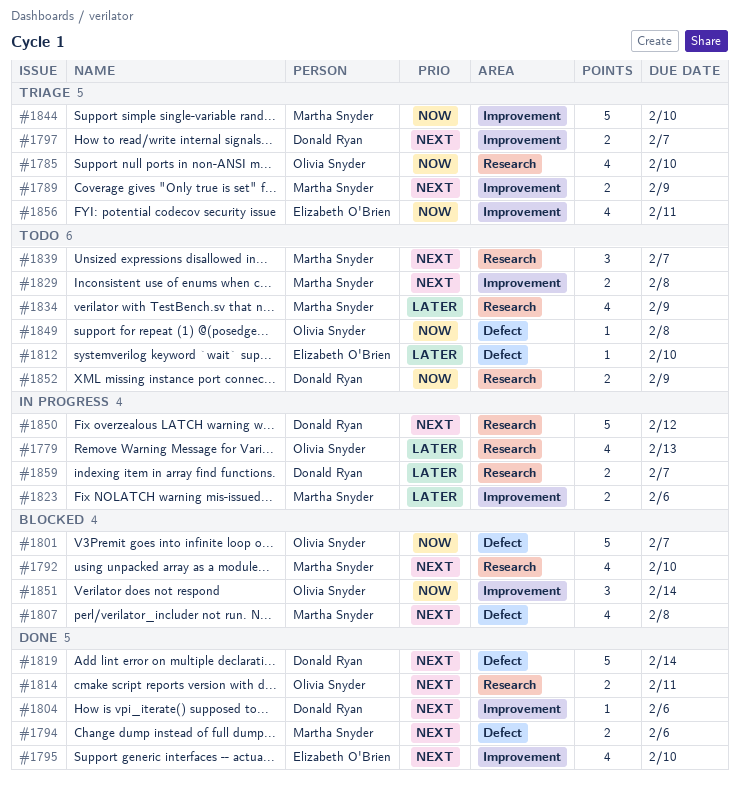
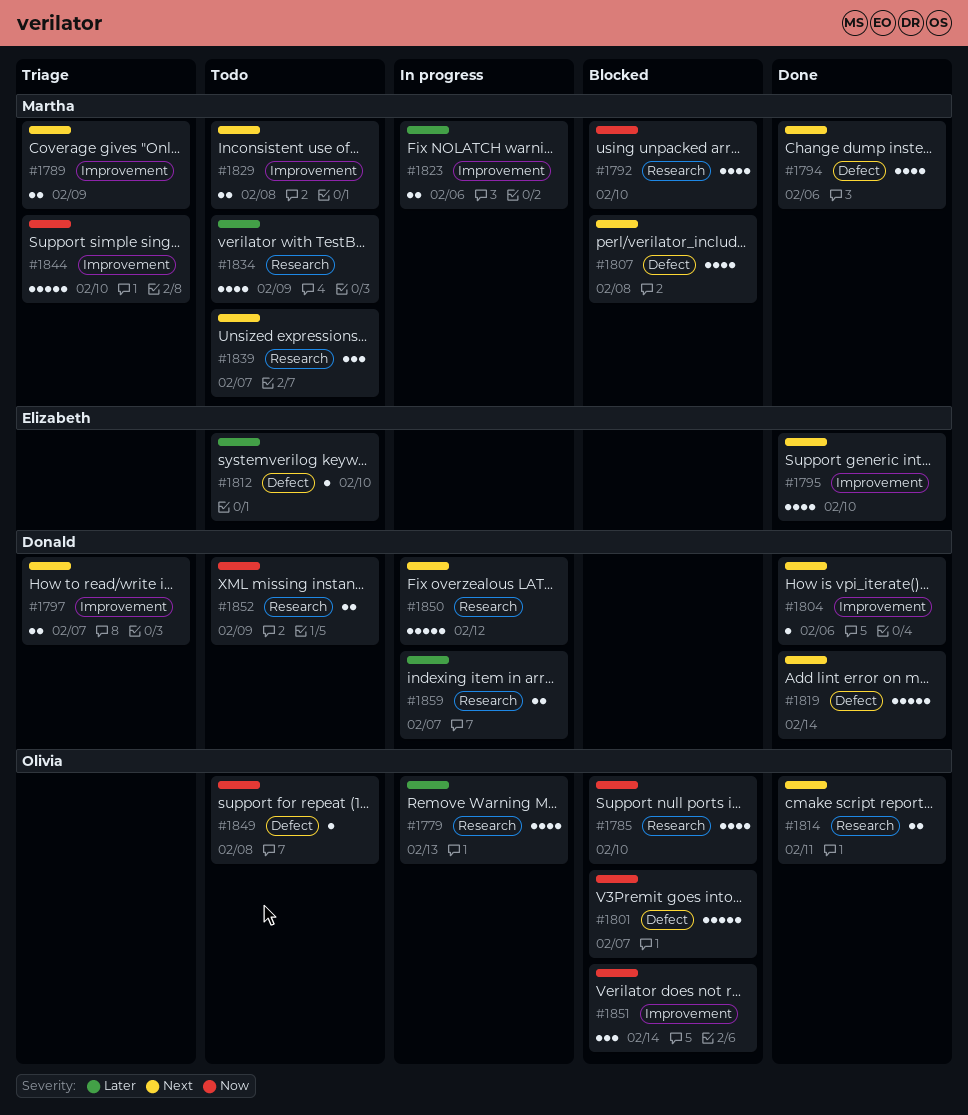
#1785, status: Triage -> Blocked
#1792, priority: Next -> Now
#1794, estimate: 2 -> 4
#1856: present -> none

